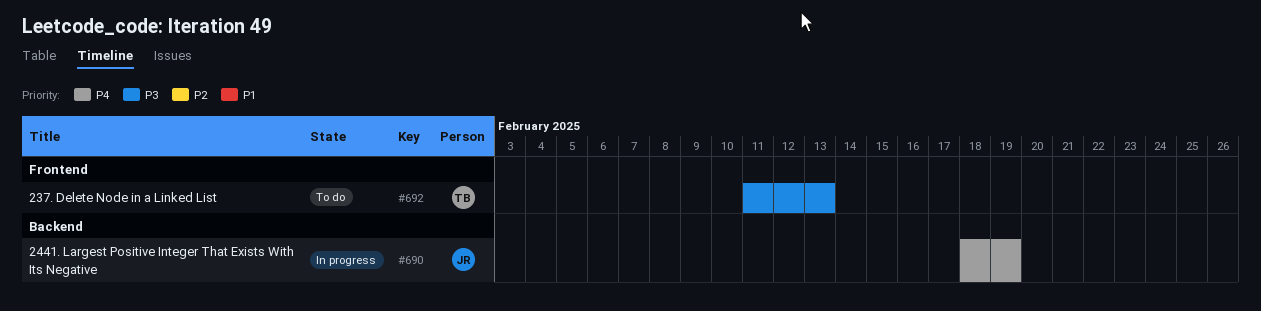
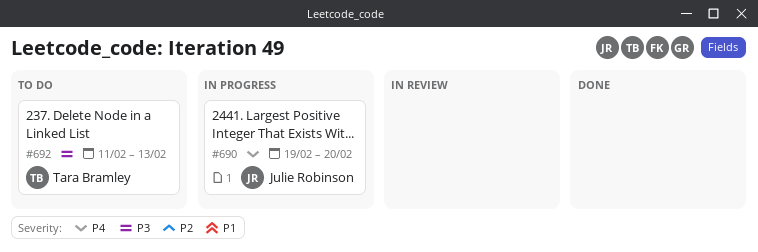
#690, start: Feb 18 -> Feb 19
#690, due: Feb 19 -> Feb 20

